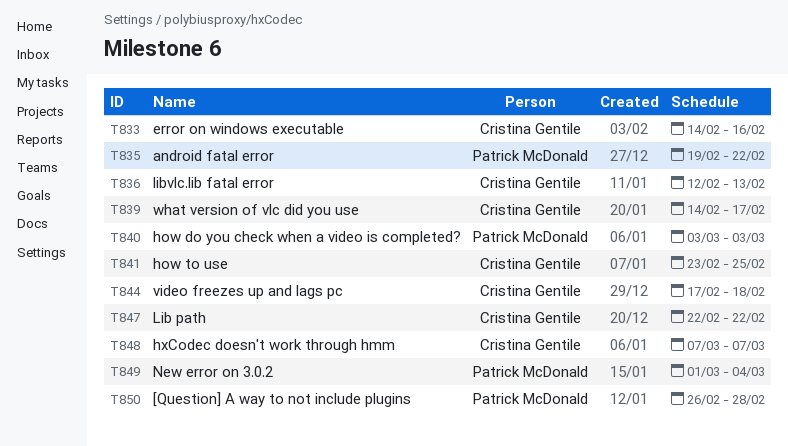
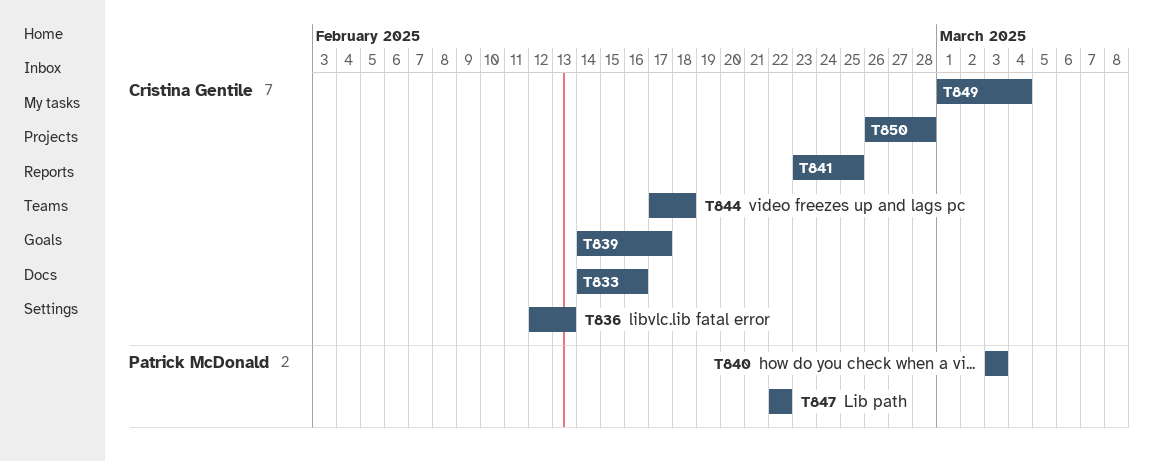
T835: present -> none
T847, owner: Cristina Gentile -> Patrick McDonald
T848: present -> none
T849, owner: Patrick McDonald -> Cristina Gentile
T850, owner: Patrick McDonald -> Cristina Gentile

